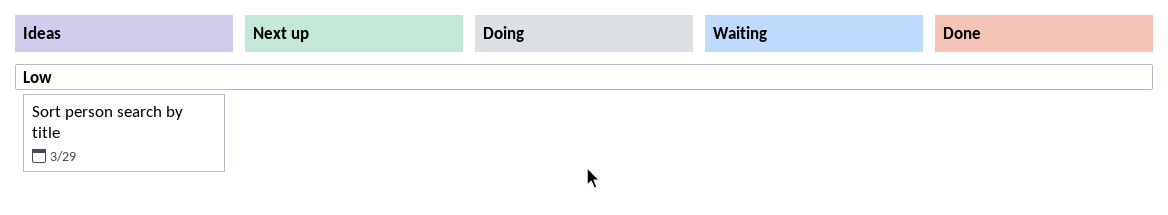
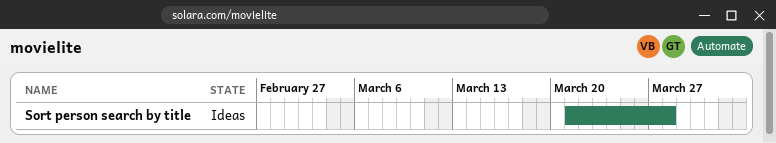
Sort person search by title, due: Mar 29 -> Mar 28

